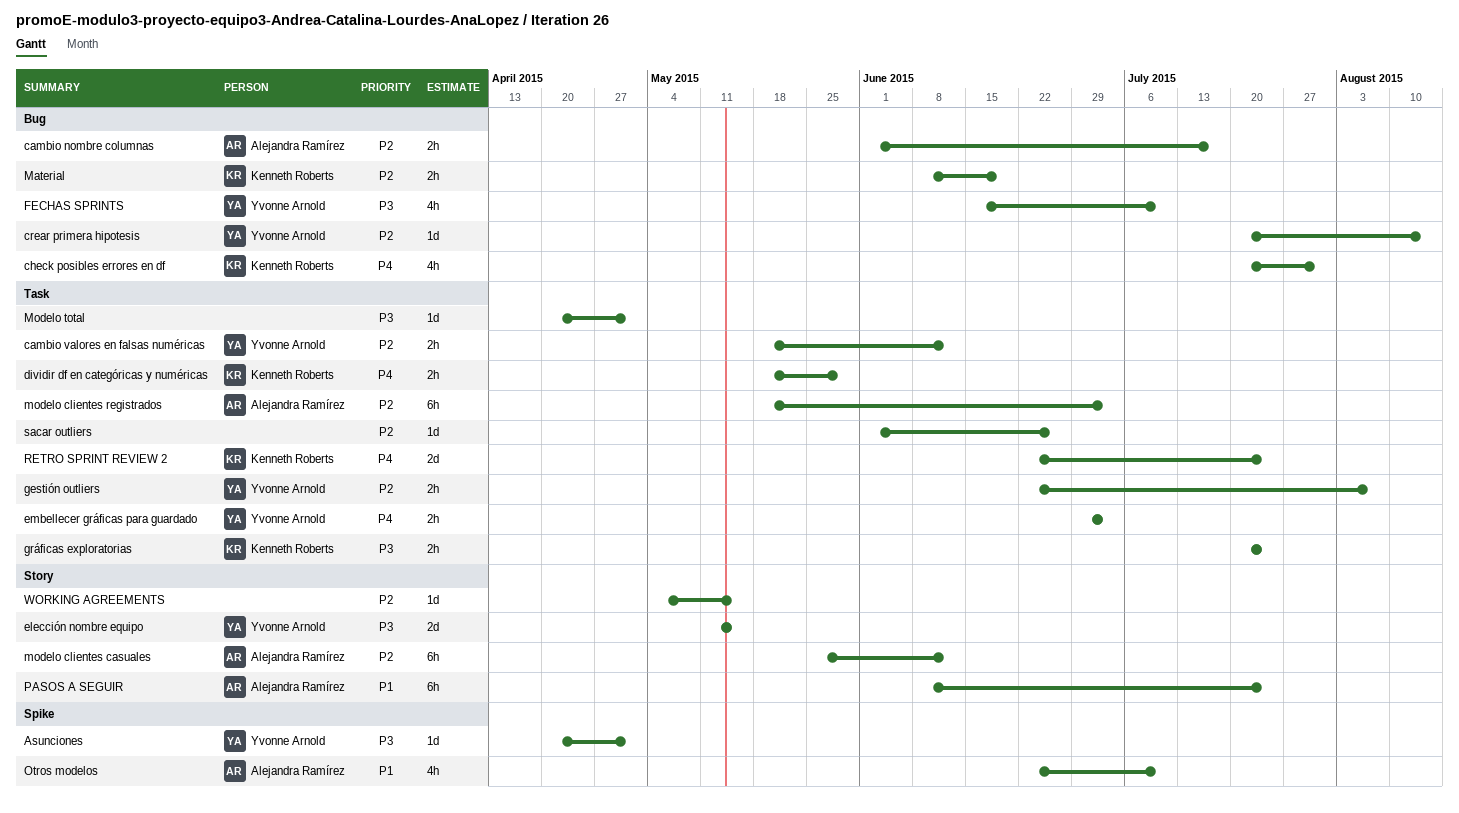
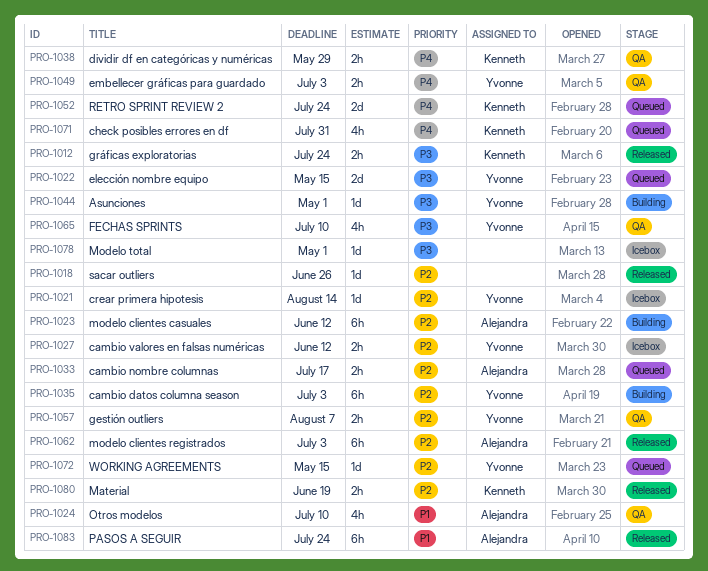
cambio datos columna season: none -> present
WORKING AGREEMENTS, owner: none -> Yvonne Arnold

